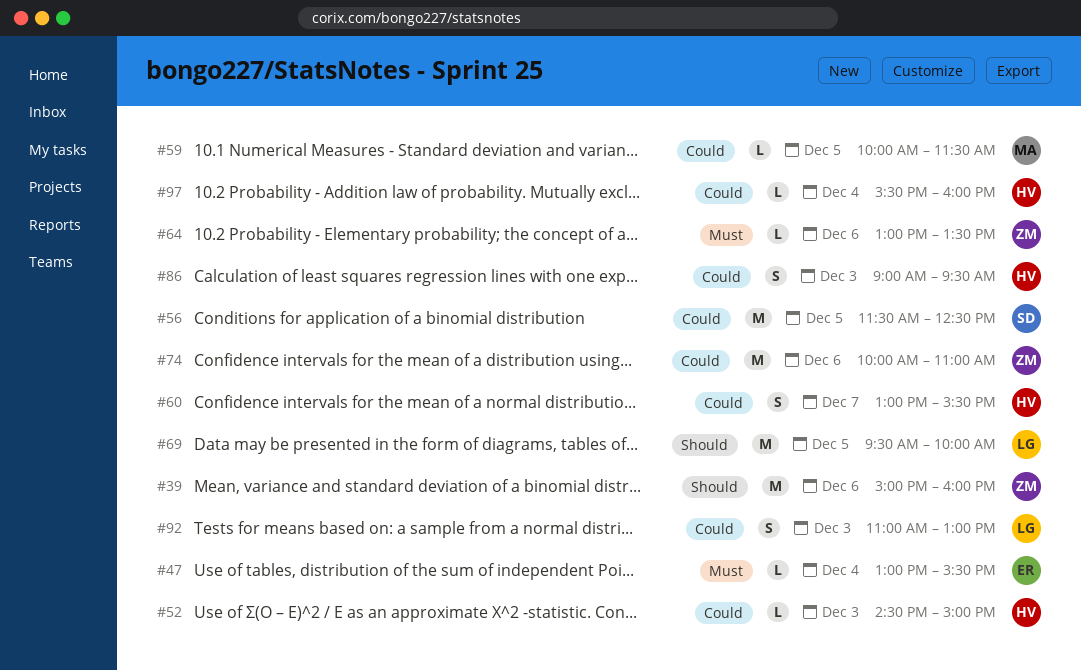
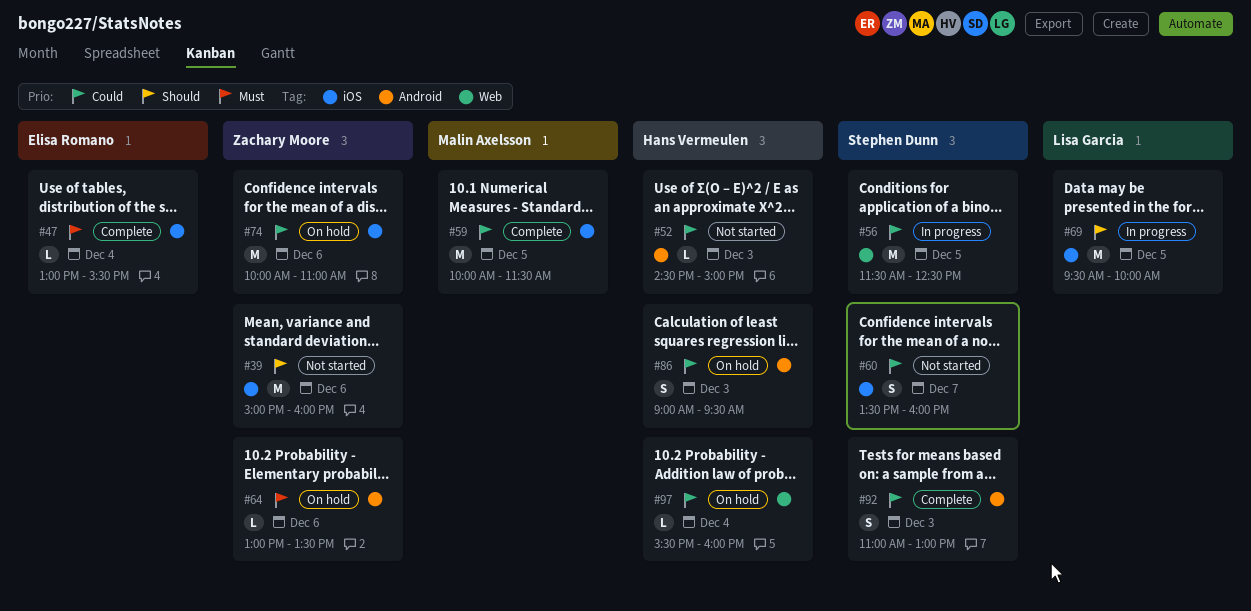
#59, estimate: L -> M
#60, owner: Hans Vermeulen -> Stephen Dunn
#60, begins: 13:00 -> 13:30
#60, ends: 15:30 -> 16:00
#92, owner: Lisa Garcia -> Stephen Dunn

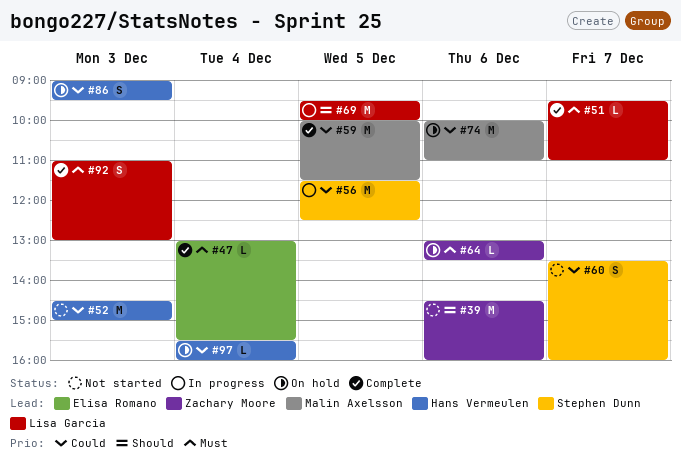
#39, begins: 15:00 -> 14:30
#51: none -> present
#52, estimate: L -> M
#74, owner: Zachary Moore -> Malin Axelsson
#92, owner: Stephen Dunn -> Lisa Garcia
#92, priority: Could -> Must

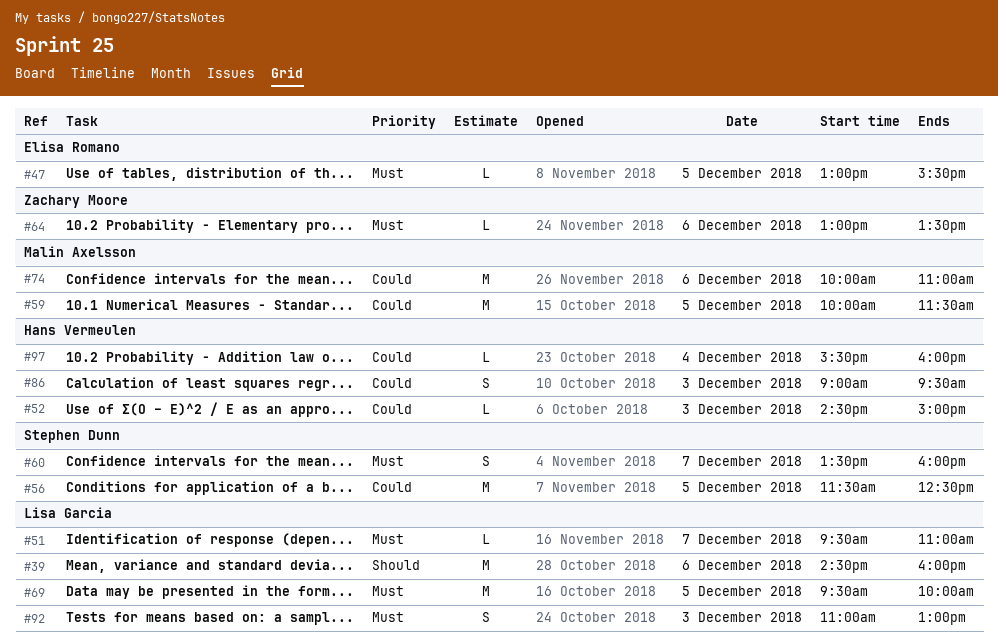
#39, owner: Zachary Moore -> Lisa Garcia
#47, day: Dec 4 -> Dec 5
#52, estimate: M -> L
#60, priority: Could -> Must
#69, priority: Should -> Must

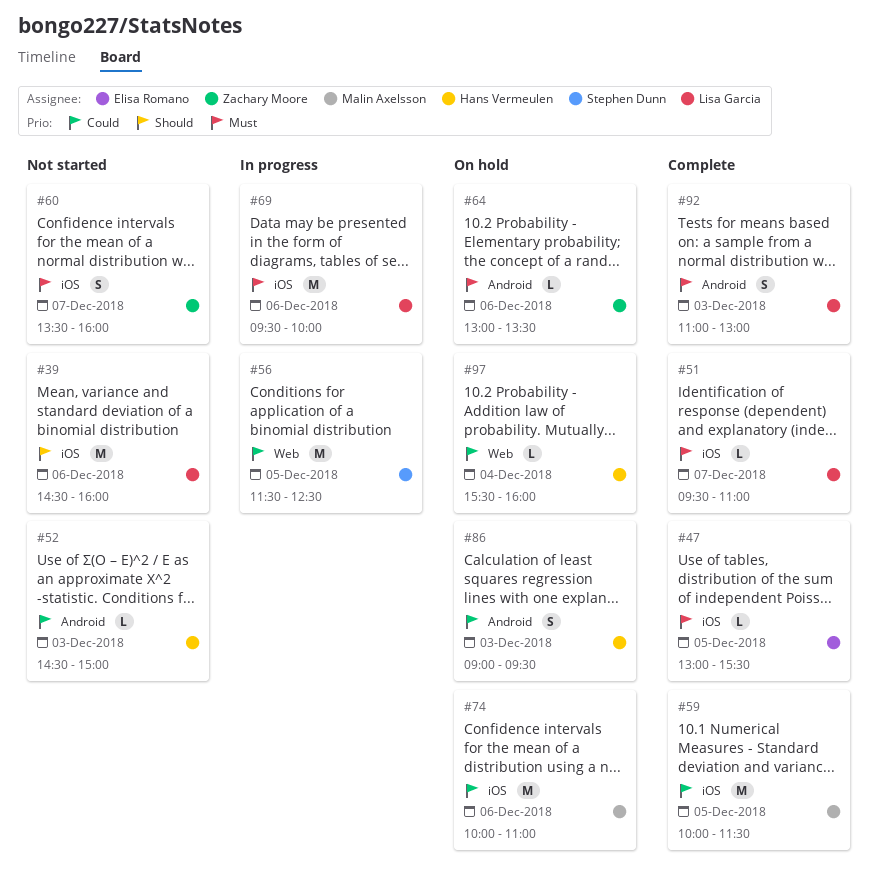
#60, owner: Stephen Dunn -> Zachary Moore
#69, day: Dec 5 -> Dec 6

